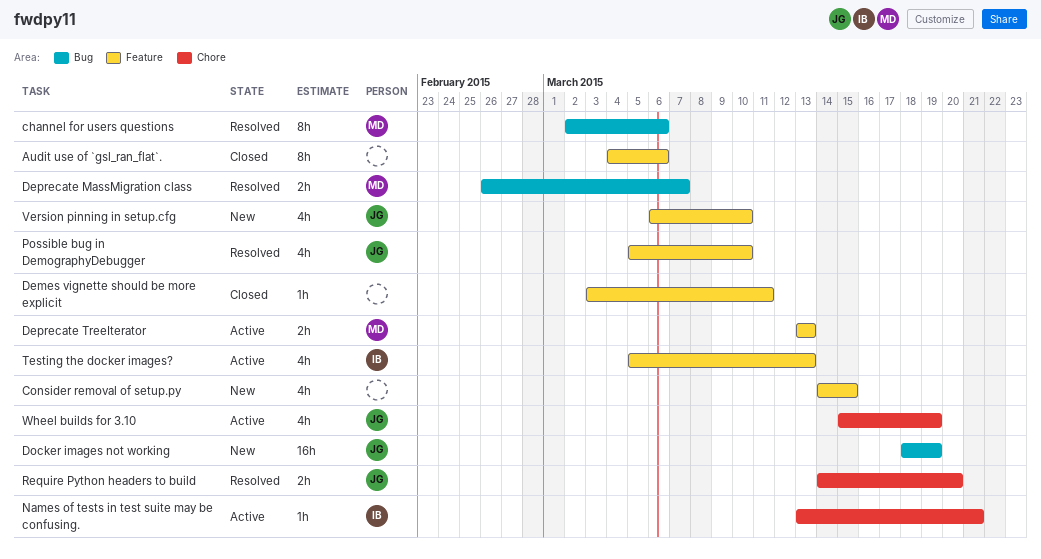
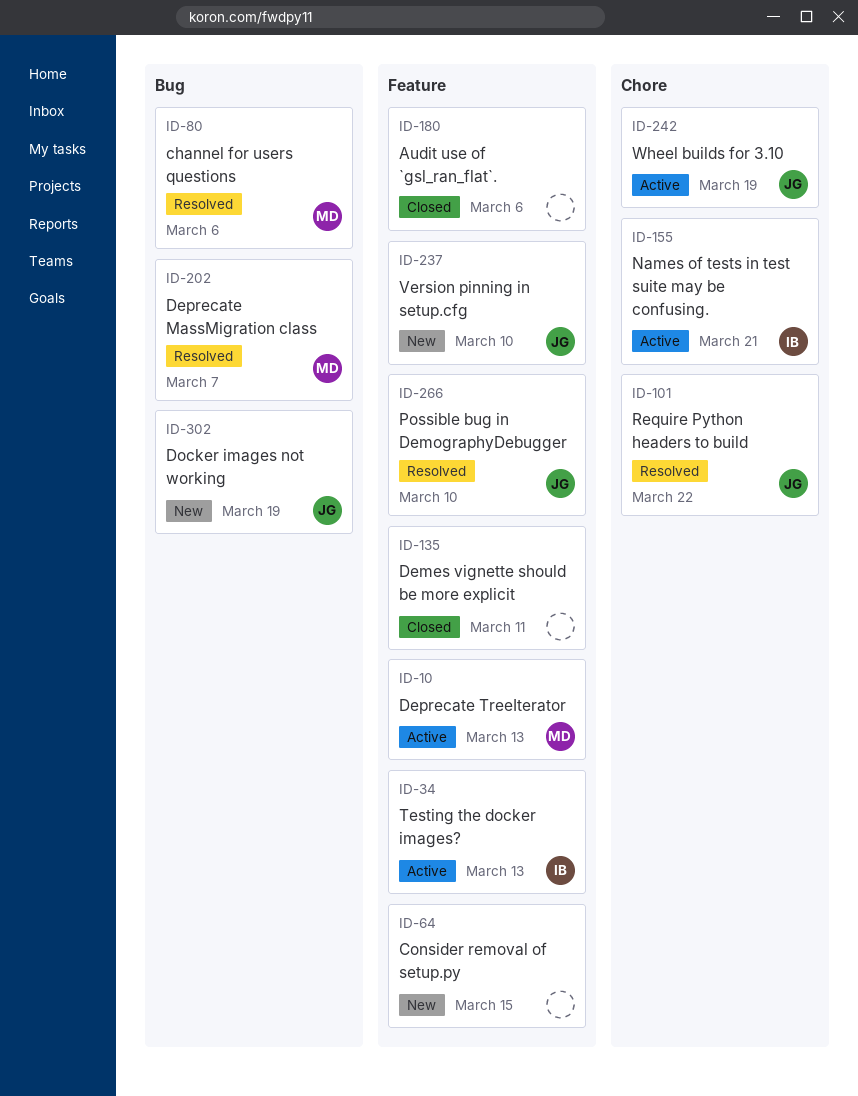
Require Python headers to build, due: Mar 20 -> Mar 22

